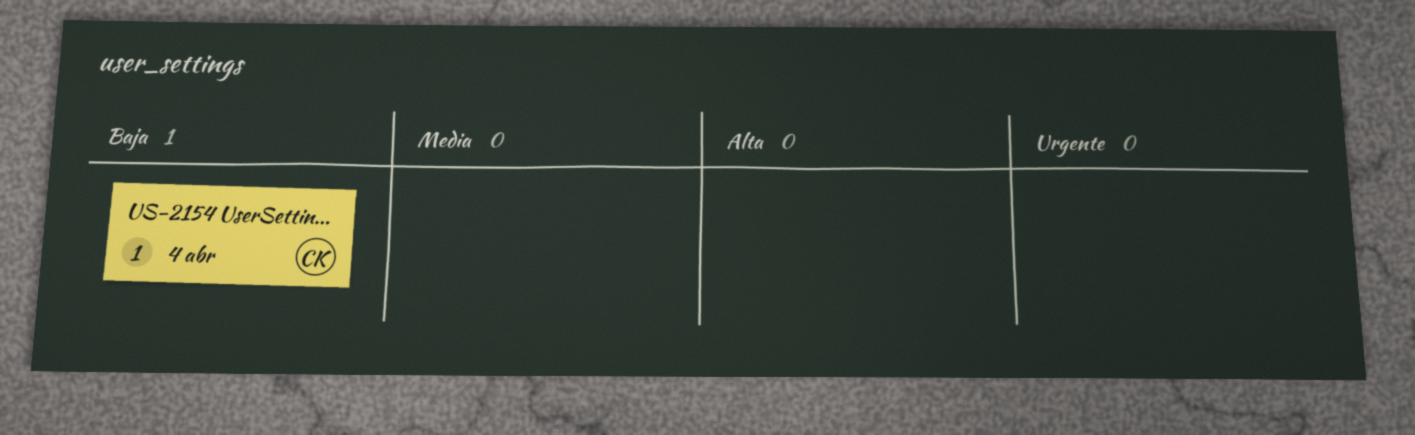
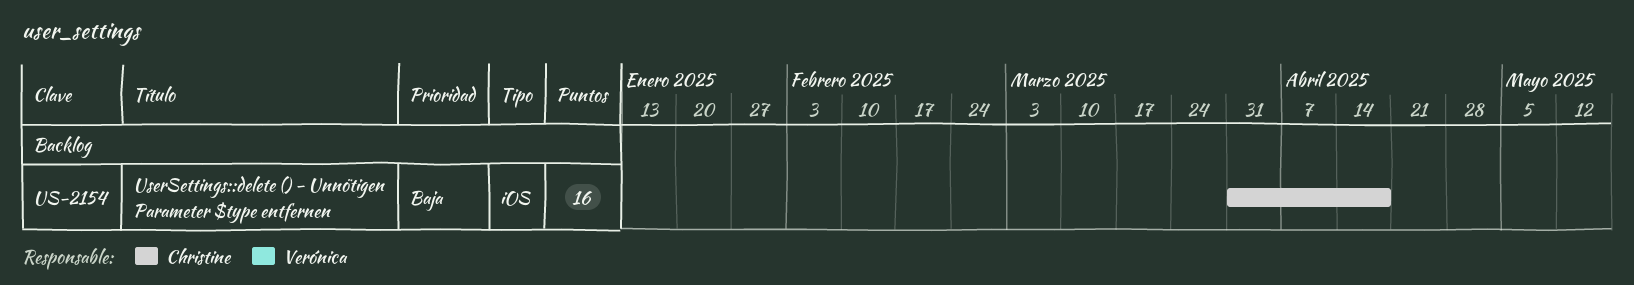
US-2154, estimate: 1 -> 16
US-2154, due: Apr 4 -> Apr 18

